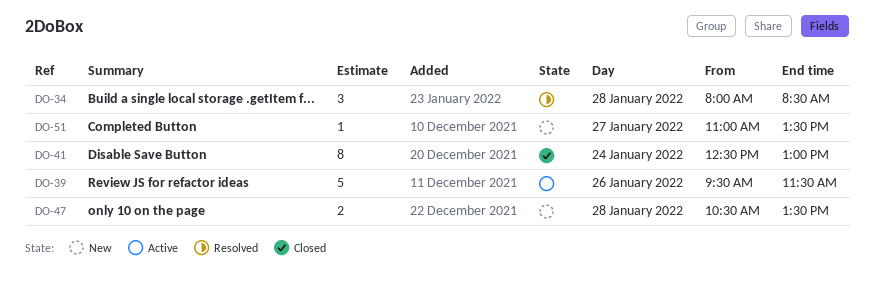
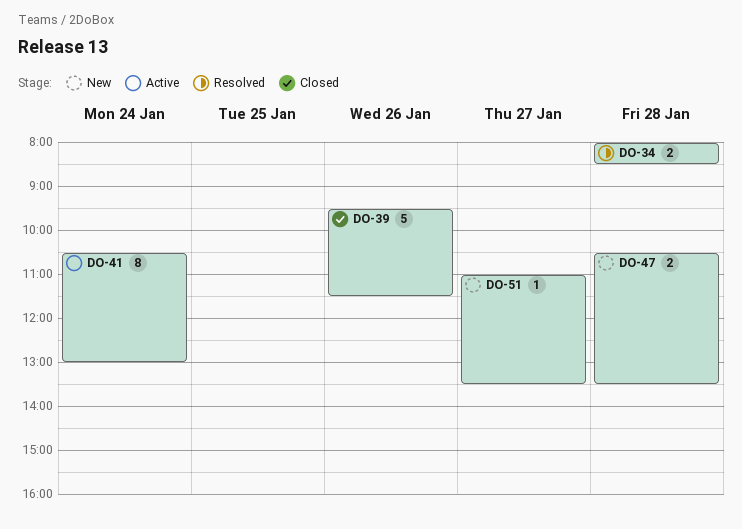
DO-34, estimate: 3 -> 2
DO-39, status: Active -> Closed
DO-41, status: Closed -> Active
DO-41, begins: 12:30 -> 10:30

